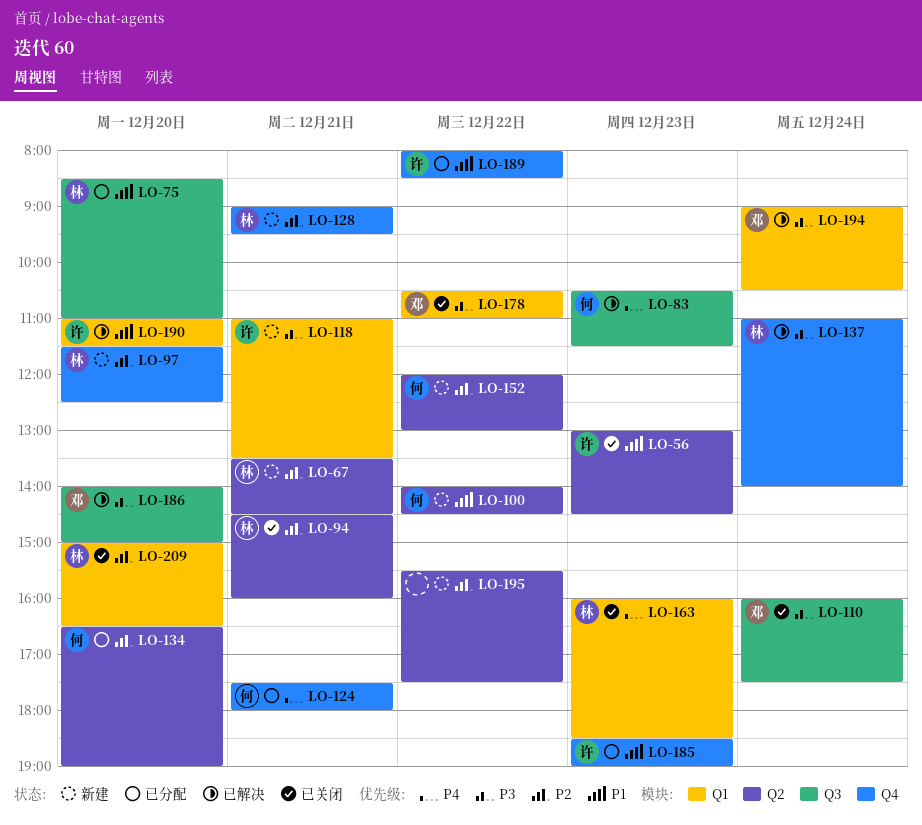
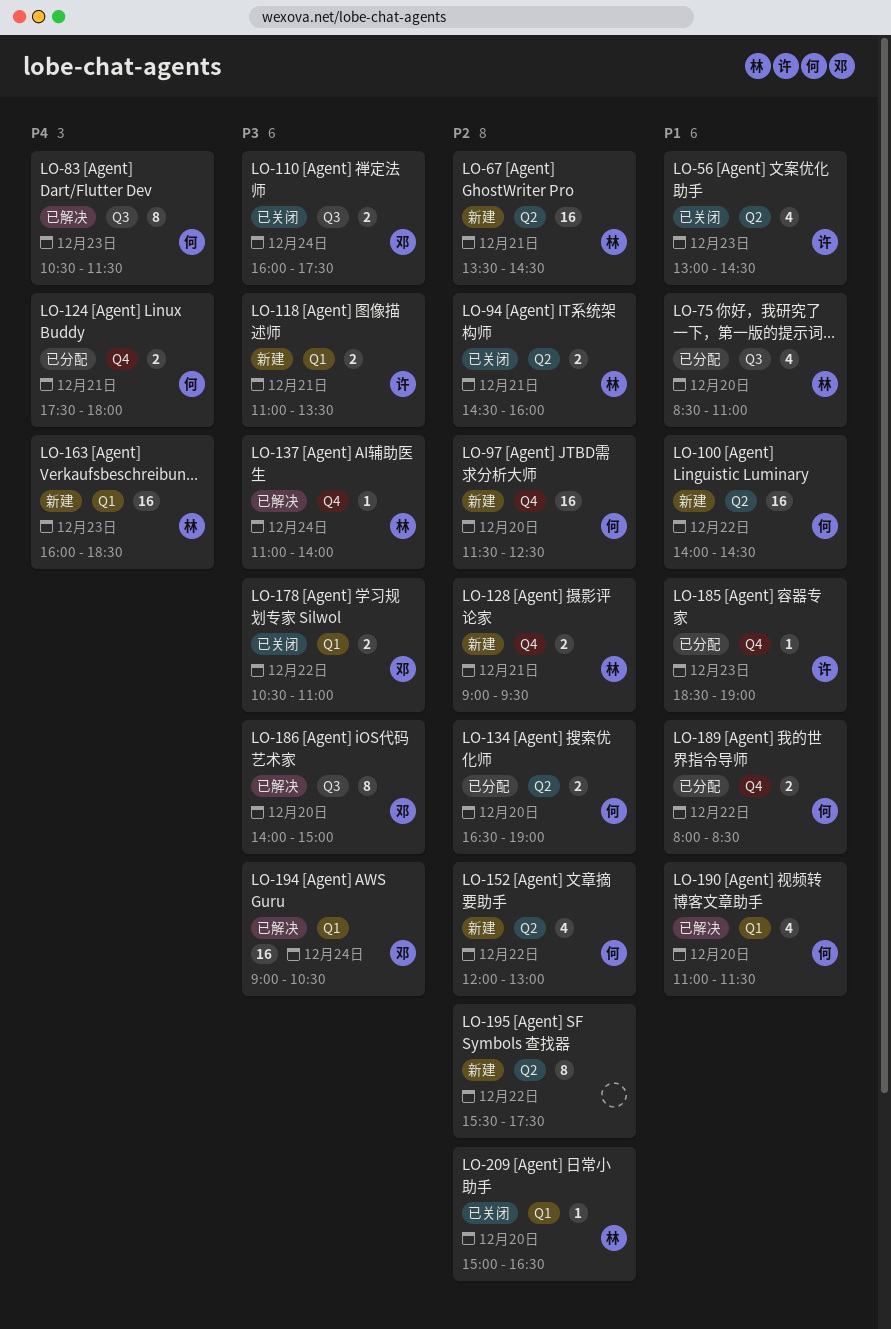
LO-97, owner: 林 -> 何
LO-163, status: 已关闭 -> 新建
LO-189, owner: 许 -> 何
LO-190, owner: 许 -> 何

